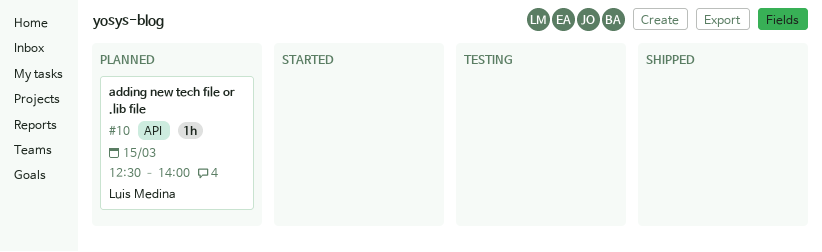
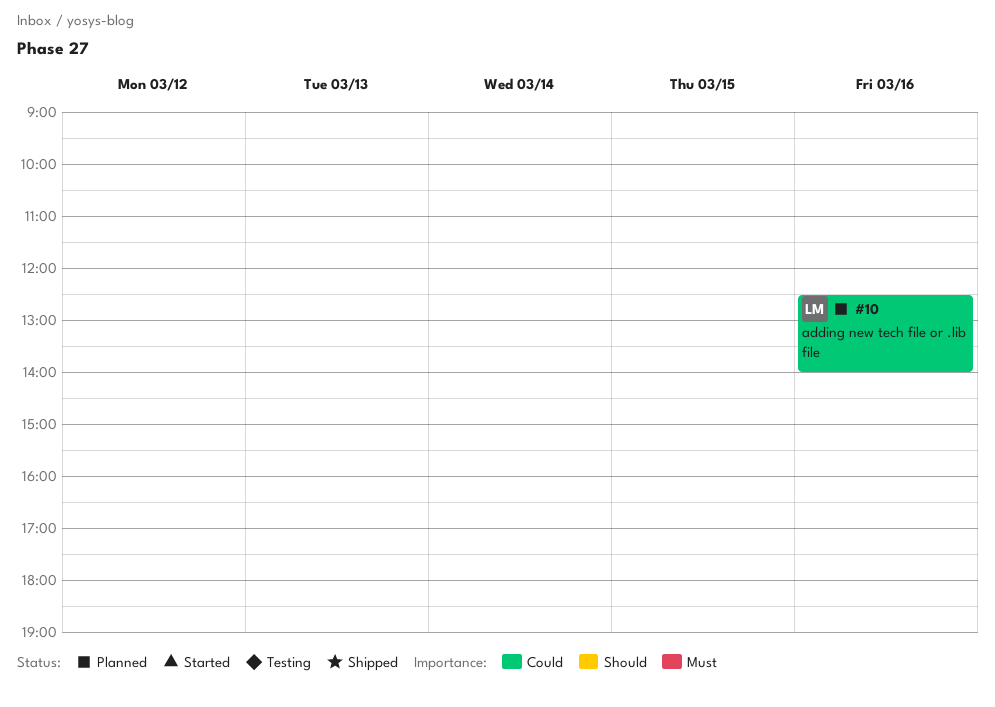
#10, day: Mar 15 -> Mar 16

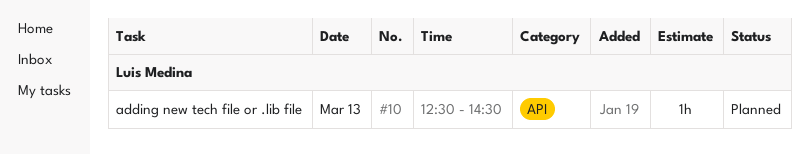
#10, day: Mar 16 -> Mar 13
#10, ends: 14:00 -> 14:30

